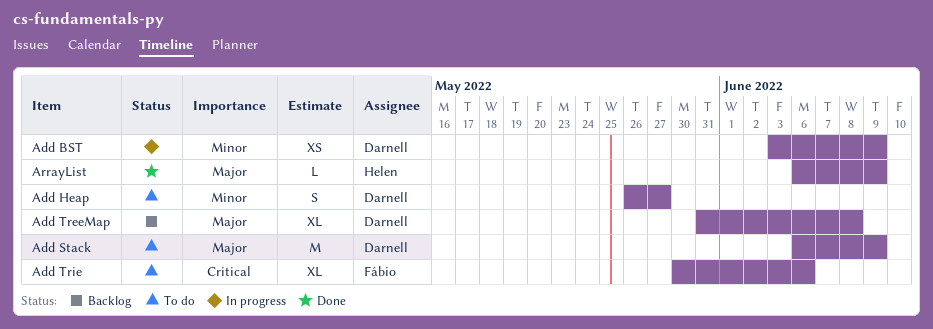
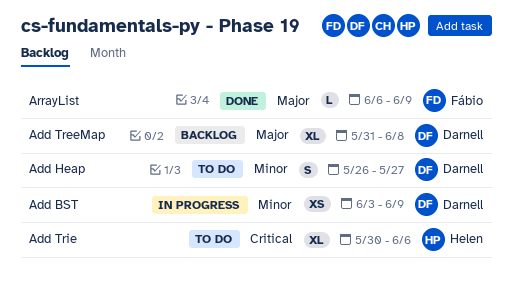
Add Stack: present -> none
Add Trie, owner: Fábio -> Helen
ArrayList, owner: Helen -> Fábio

